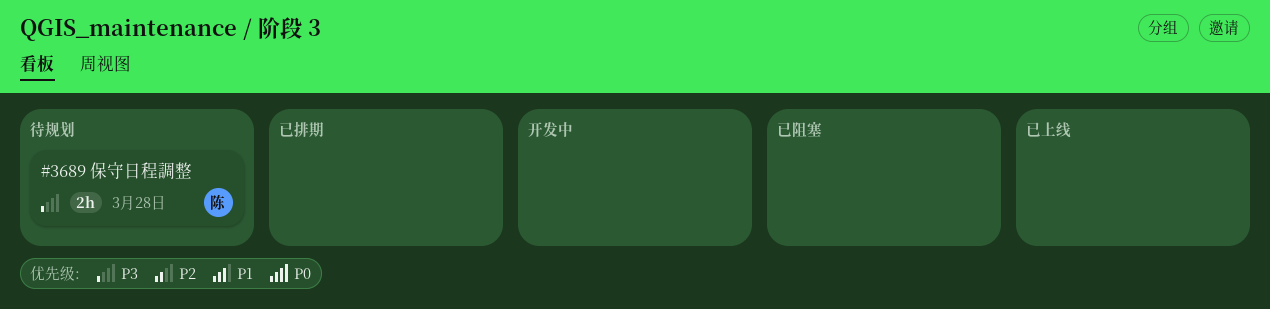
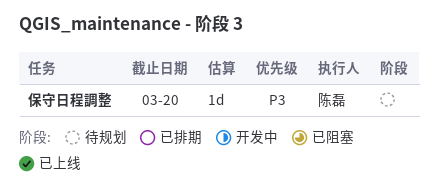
保守日程調整, estimate: 2h -> 1d
保守日程調整, due: Mar 28 -> Mar 20

